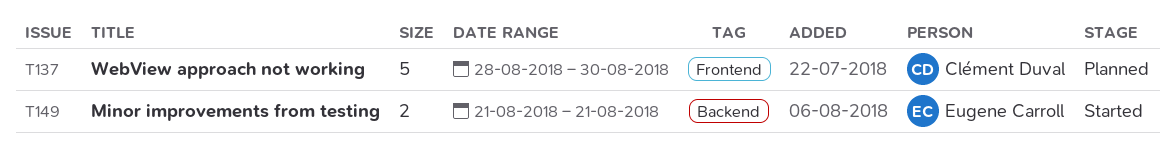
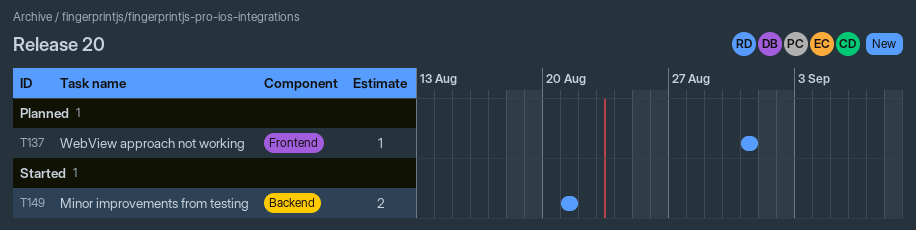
T137, estimate: 5 -> 1
T137, start: Aug 28 -> Aug 31
T137, due: Aug 30 -> Aug 31

